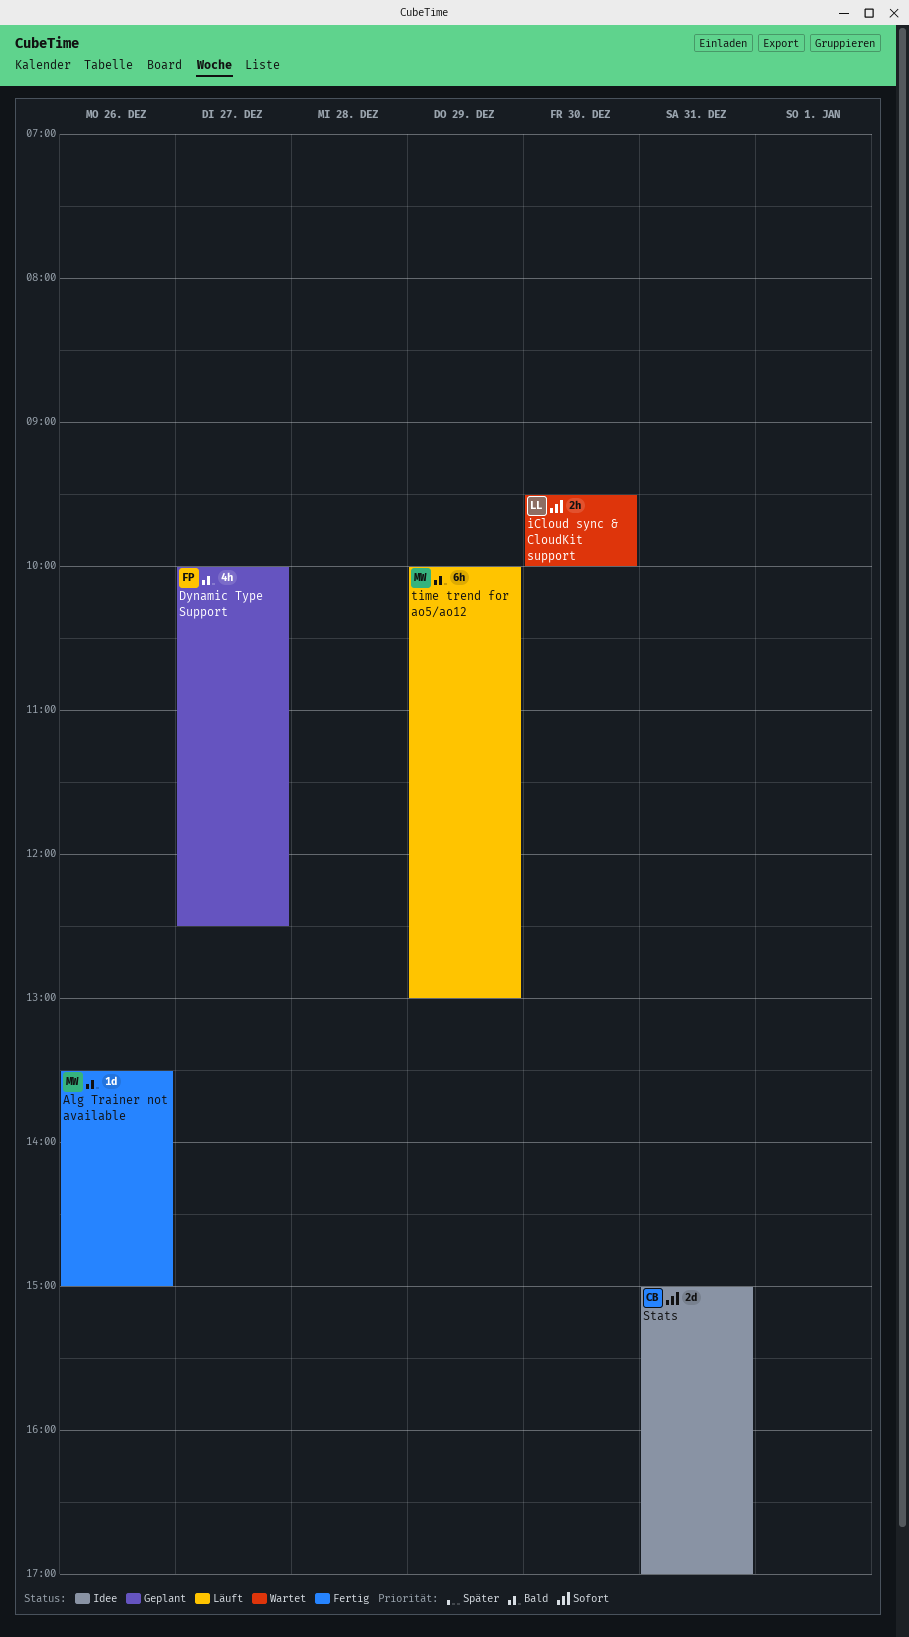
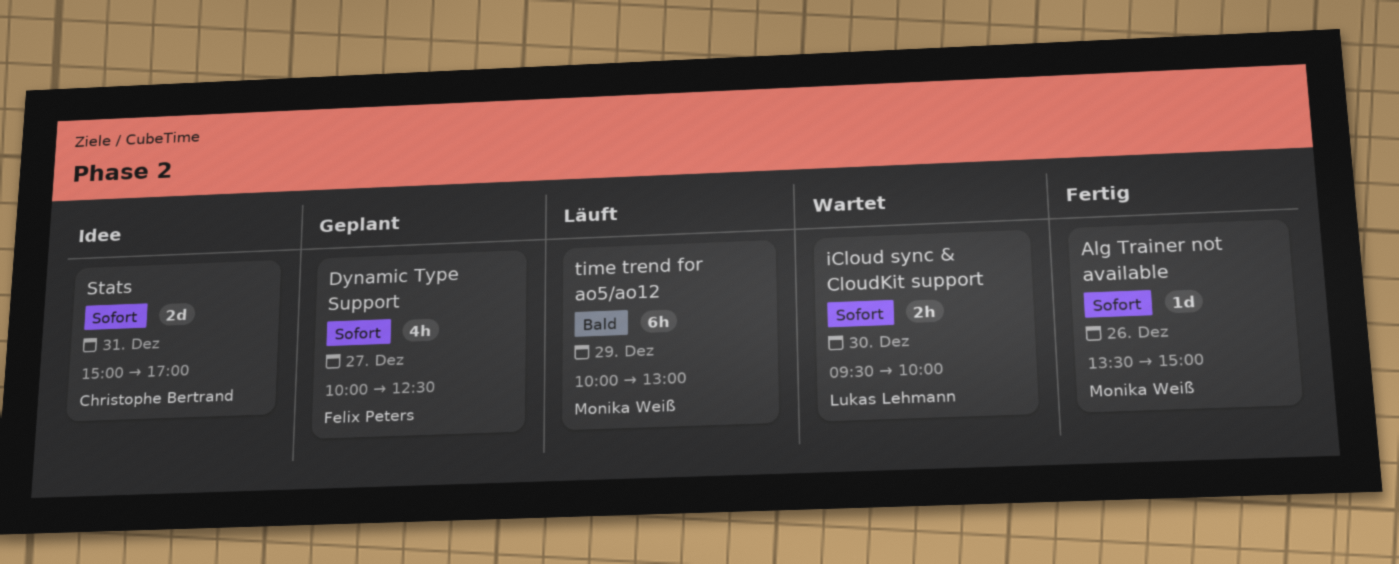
Alg Trainer not available, priority: Bald -> Sofort
Dynamic Type Support, priority: Bald -> Sofort

